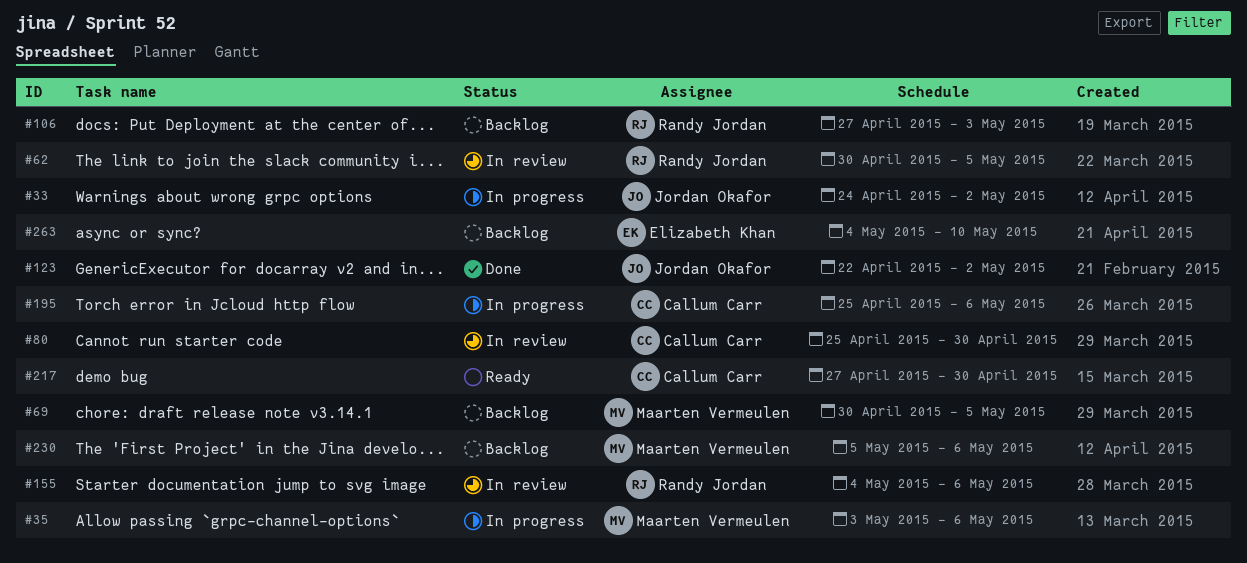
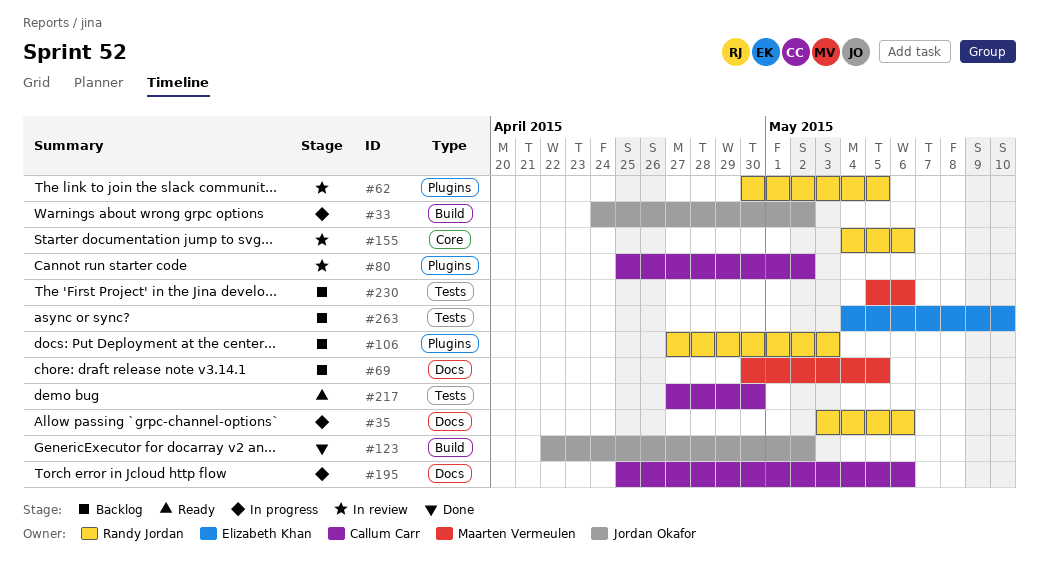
#35, owner: Maarten Vermeulen -> Randy Jordan
#80, due: Apr 30 -> May 2

